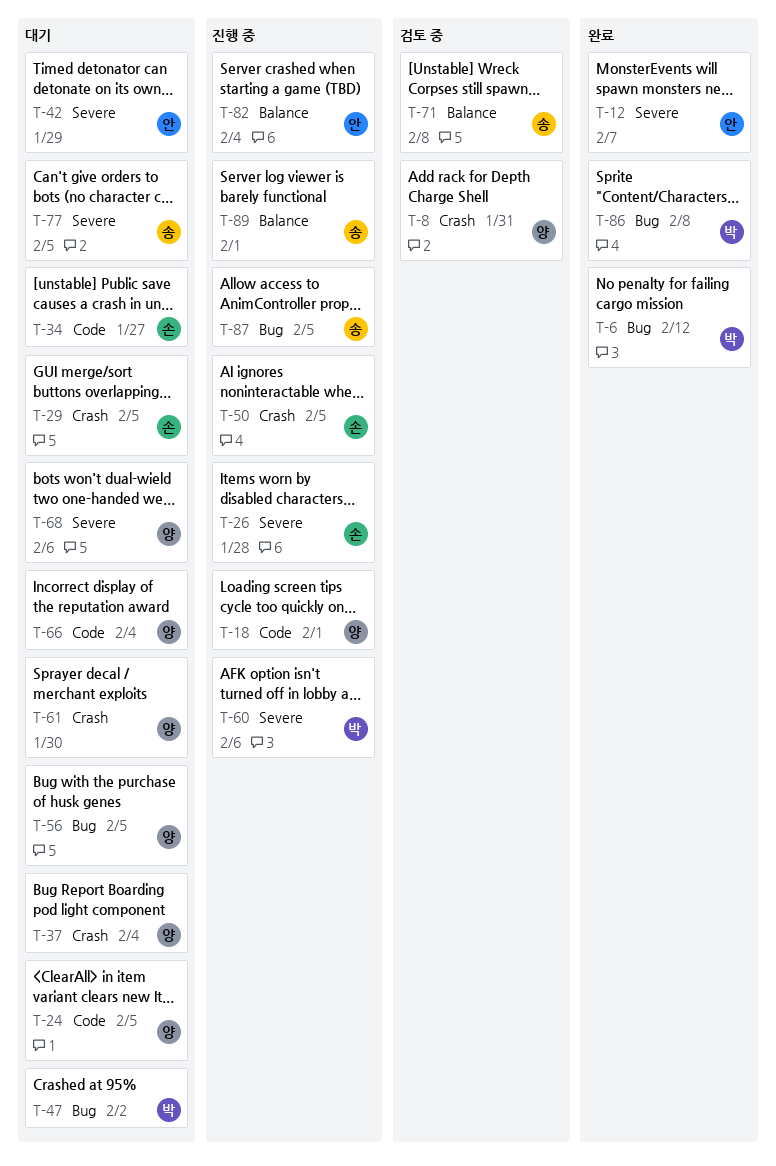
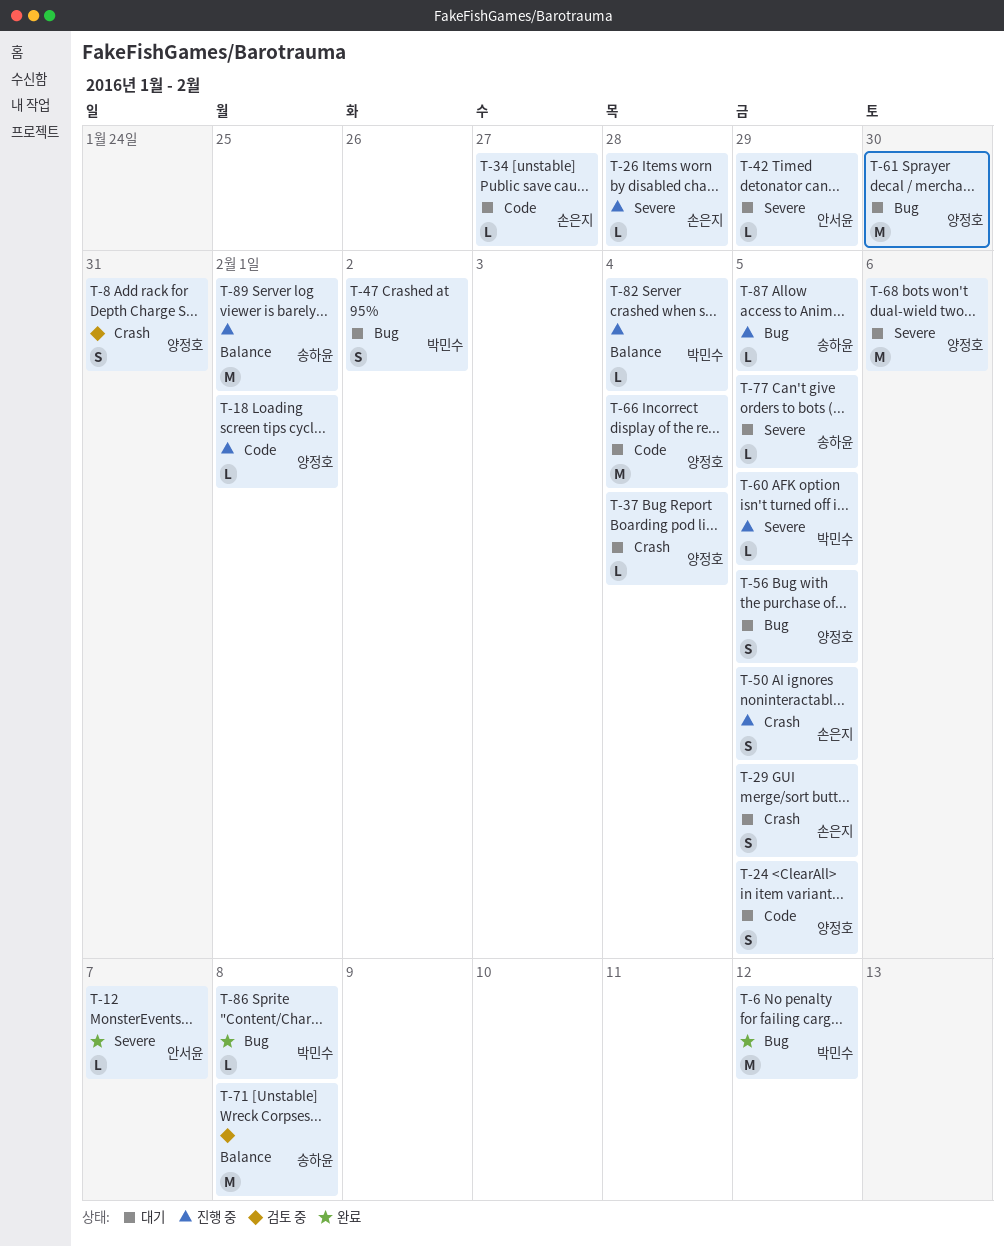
T-60, due: Feb 6 -> Feb 5
T-61, label: Crash -> Bug
T-82, owner: 안서윤 -> 박민수

